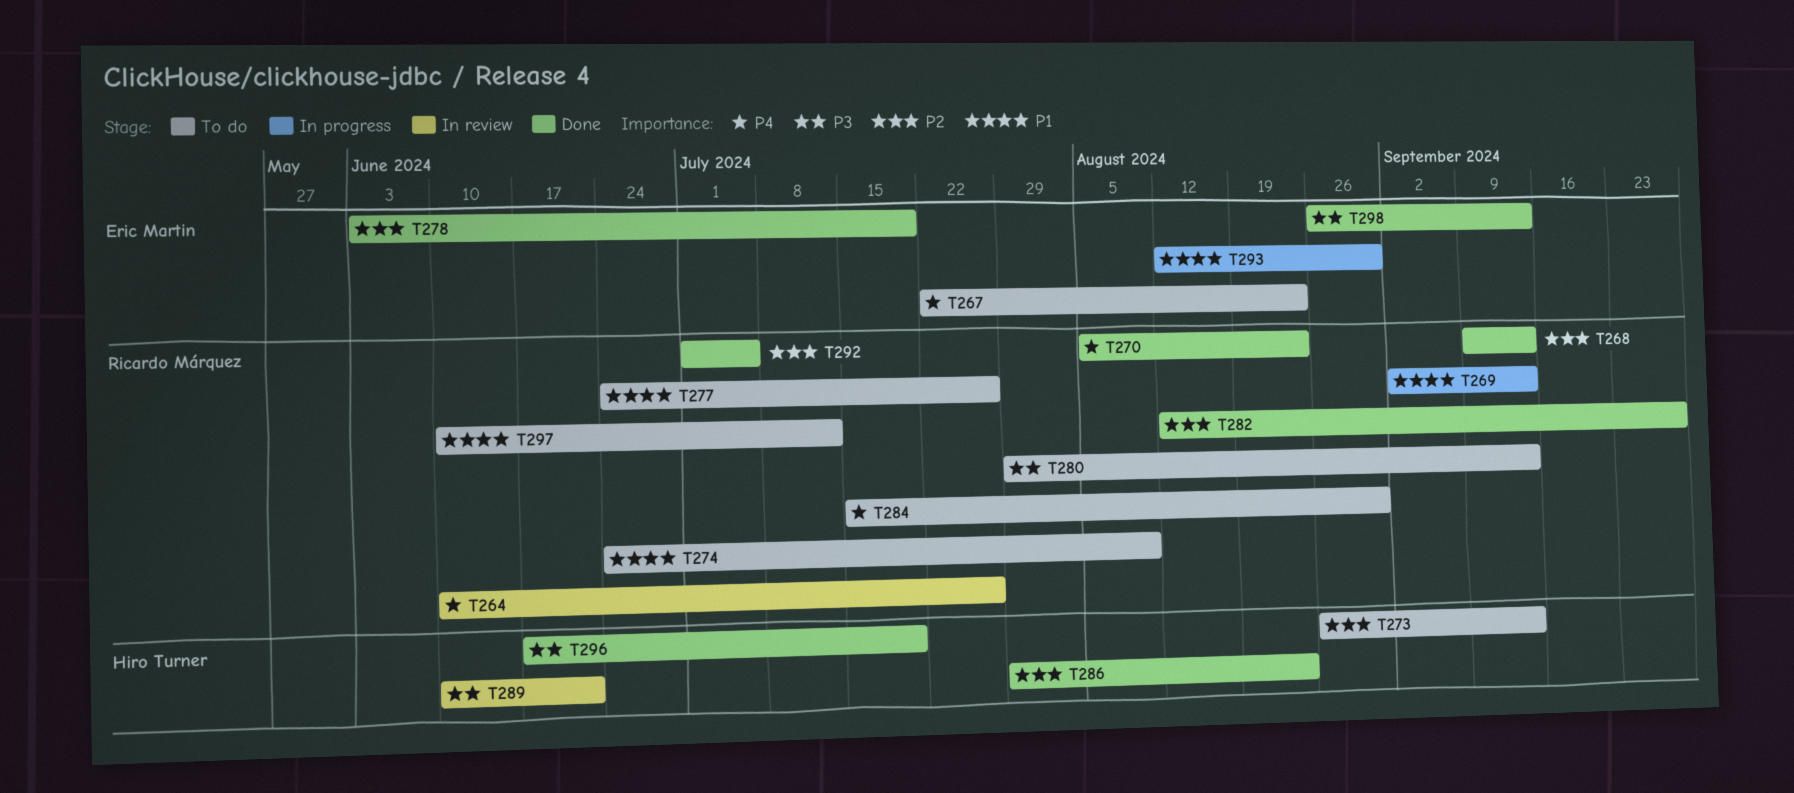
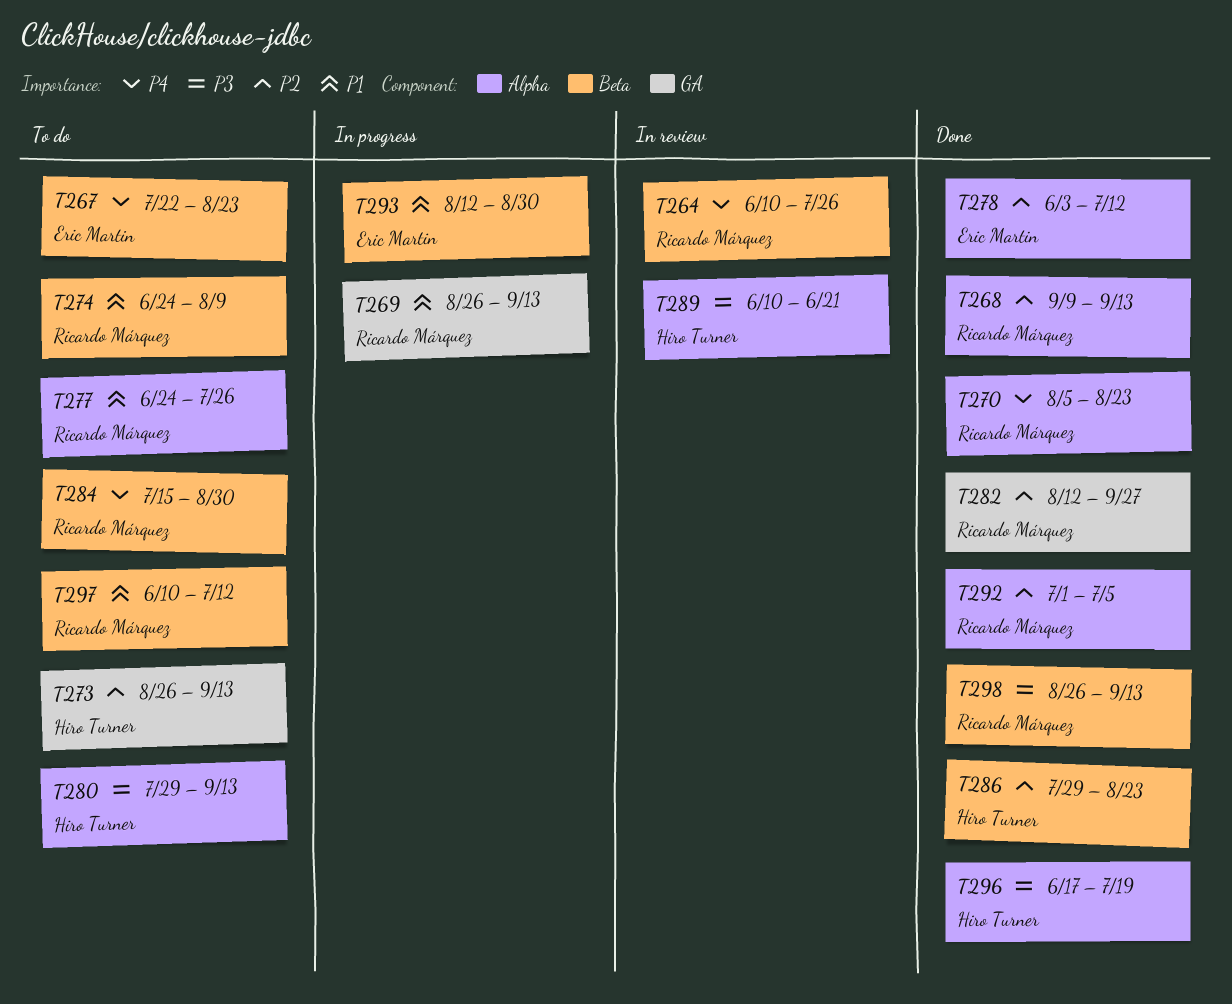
T269, start: Sep 2 -> Aug 26
T278, due: Jul 19 -> Jul 12
T280, owner: Ricardo Márquez -> Hiro Turner
T298, owner: Eric Martin -> Ricardo Márquez

